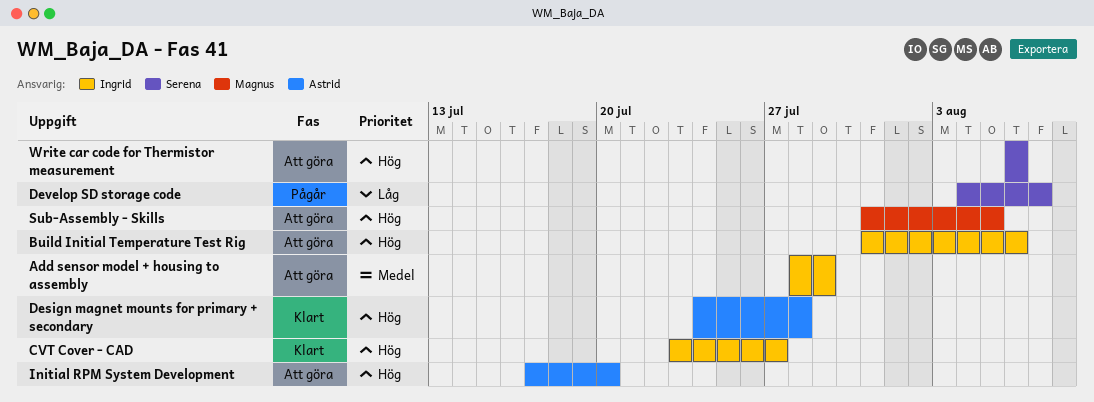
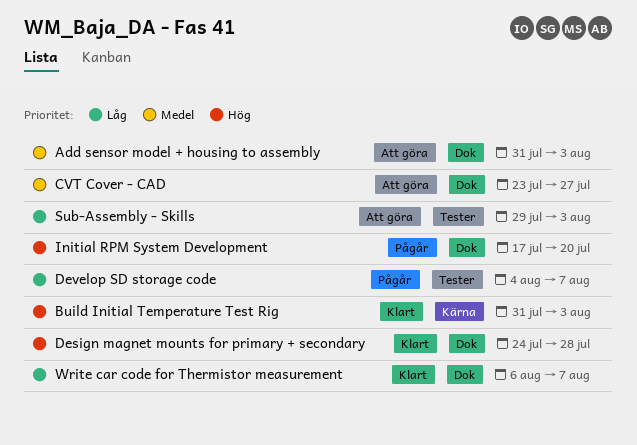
Add sensor model + housing to assembly, start: Jul 28 -> Jul 31
Add sensor model + housing to assembly, due: Jul 29 -> Aug 3
Build Initial Temperature Test Rig, status: Att göra -> Klart
Build Initial Temperature Test Rig, due: Aug 6 -> Aug 3
CVT Cover - CAD, status: Klart -> Att göra
CVT Cover - CAD, priority: Hög -> Medel
Initial RPM System Development, status: Att göra -> Pågår
Sub-Assembly - Skills, priority: Hög -> Låg
Sub-Assembly - Skills, start: Jul 31 -> Jul 29
Sub-Assembly - Skills, due: Aug 5 -> Aug 3
Write car code for Thermistor measurement, status: Att göra -> Klart
Write car code for Thermistor measurement, priority: Hög -> Låg
Write car code for Thermistor measurement, due: Aug 6 -> Aug 7

